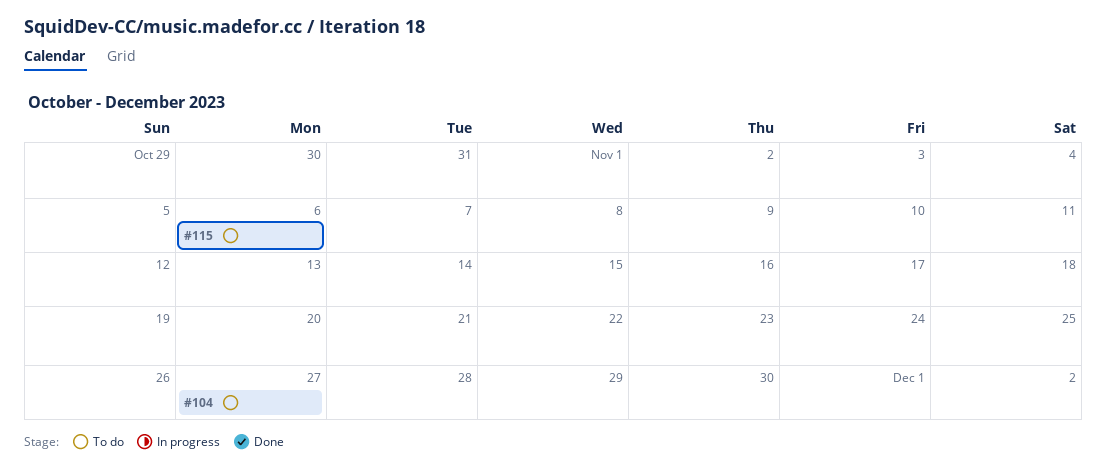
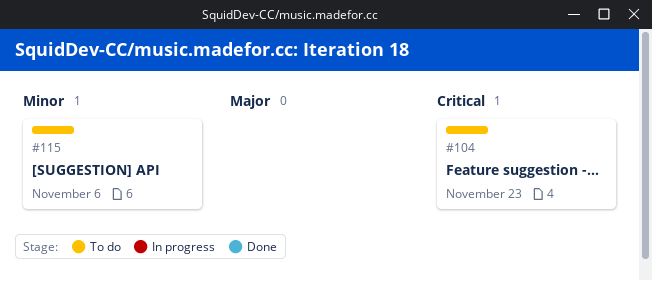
#104, due: Nov 27 -> Nov 23

